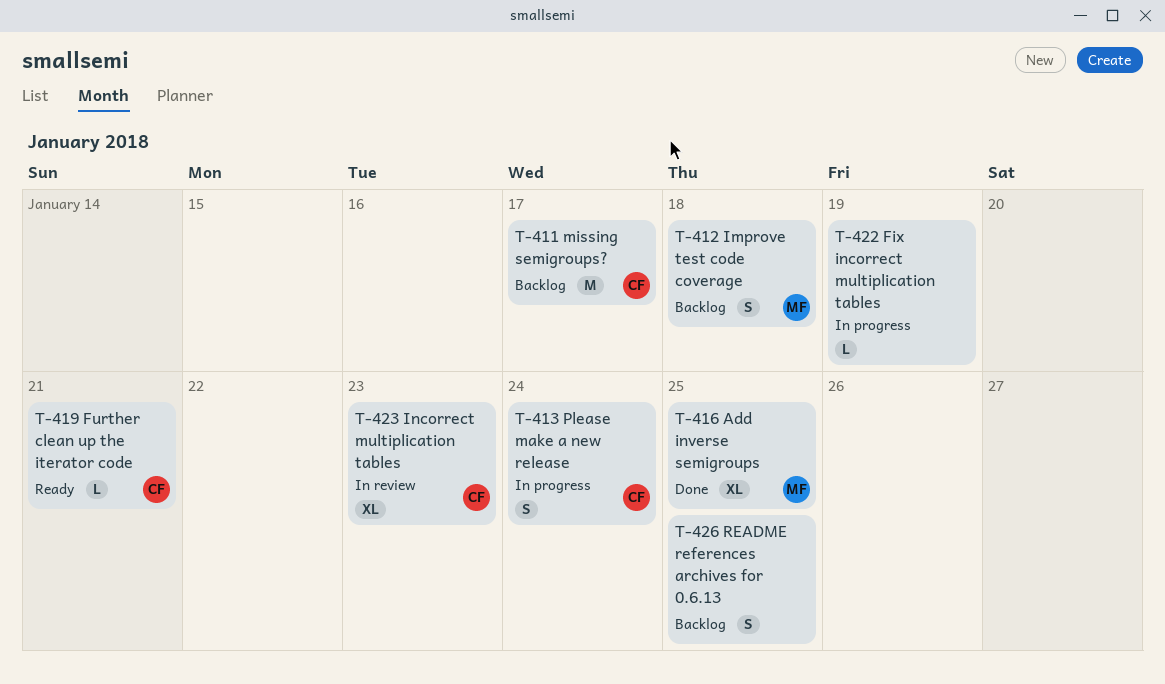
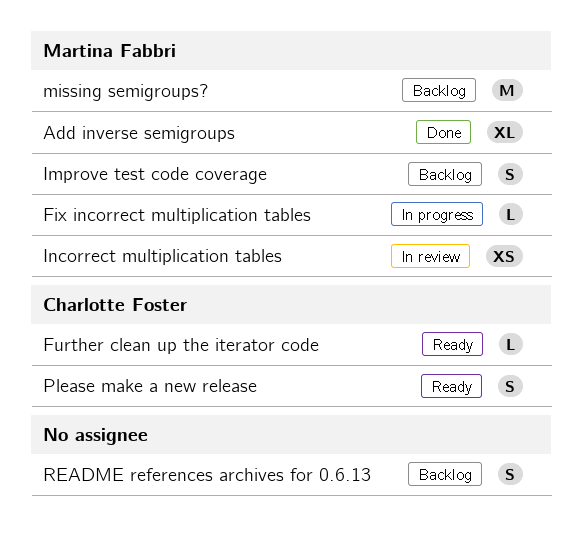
Fix incorrect multiplication tables, owner: none -> Martina Fabbri
Incorrect multiplication tables, owner: Charlotte Foster -> Martina Fabbri
Incorrect multiplication tables, estimate: XL -> XS
missing semigroups?, owner: Charlotte Foster -> Martina Fabbri
Please make a new release, status: In progress -> Ready

